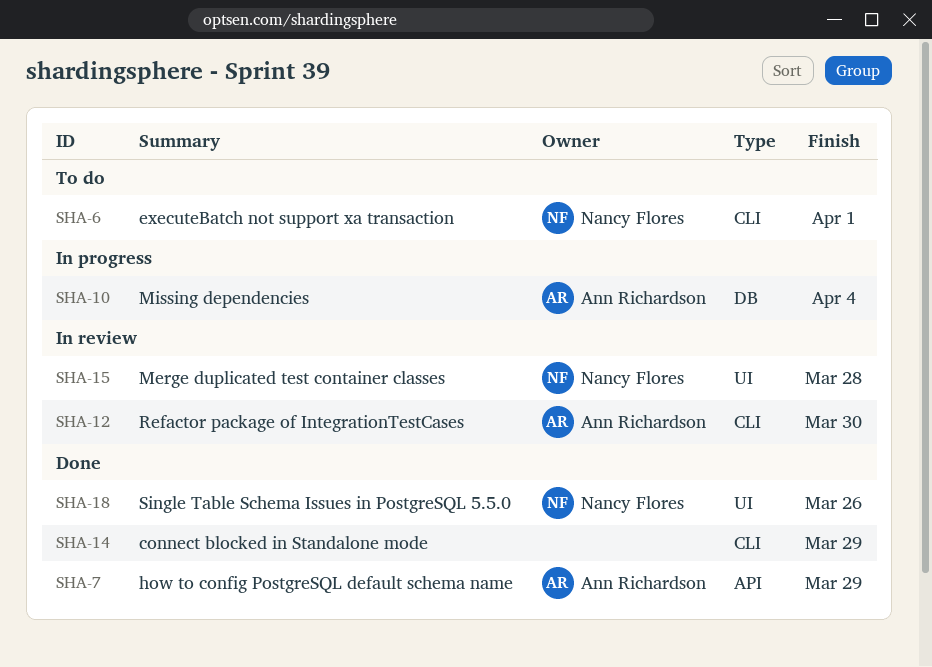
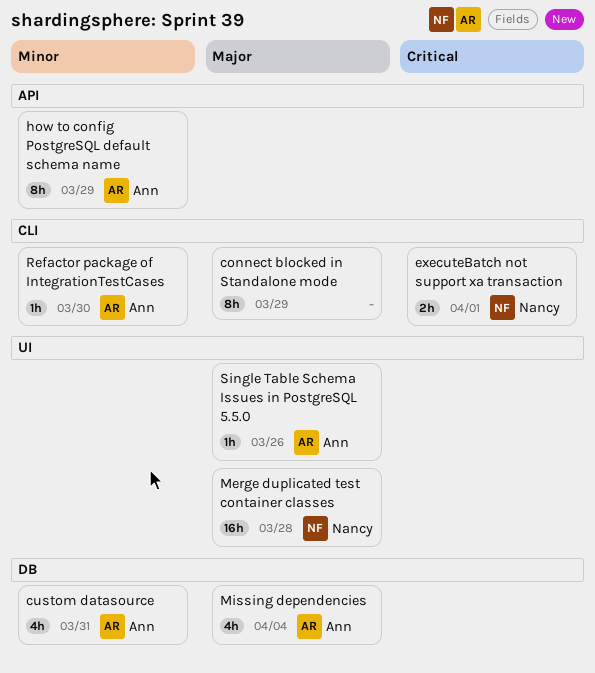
custom datasource: none -> present
Single Table Schema Issues in PostgreSQL 5.5.0, owner: Nancy Flores -> Ann Richardson

